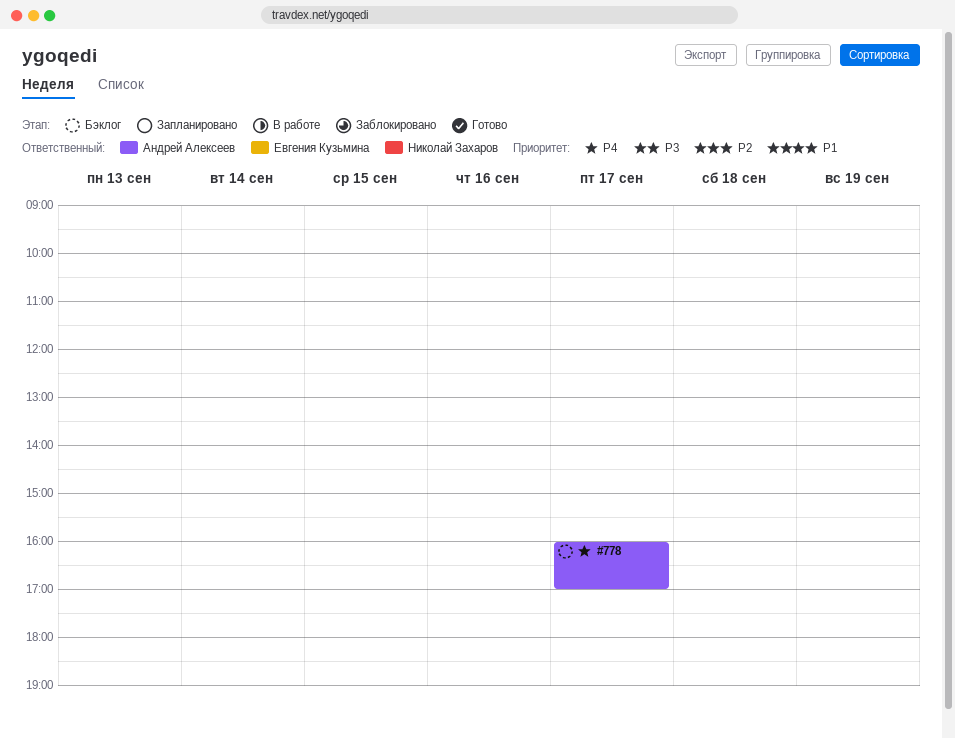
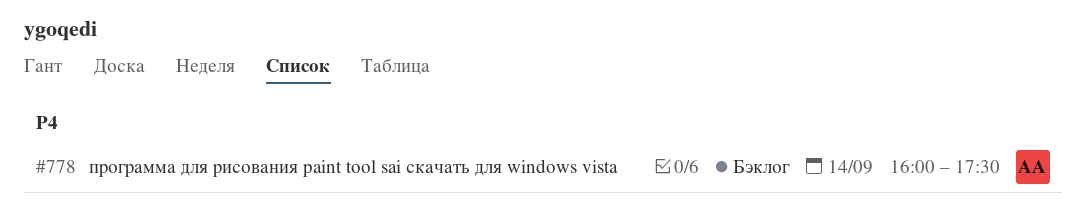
#778, day: Sep 17 -> Sep 14
#778, ends: 17:00 -> 17:30

